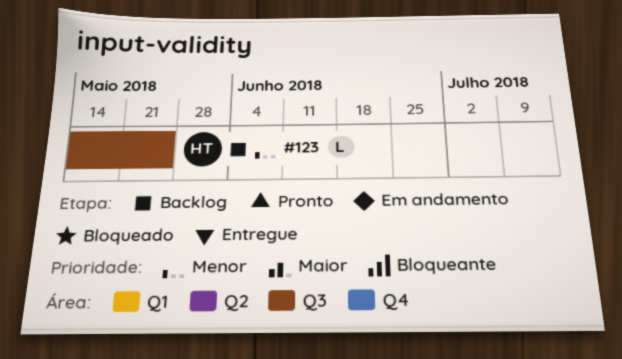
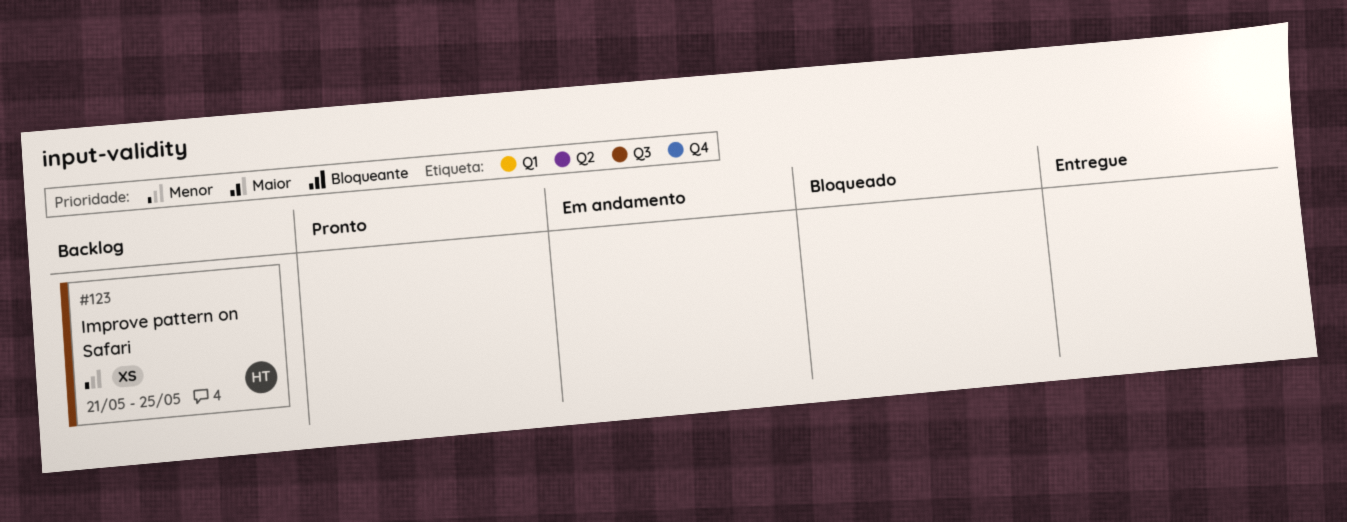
#123, estimate: L -> XS
#123, start: May 14 -> May 21

